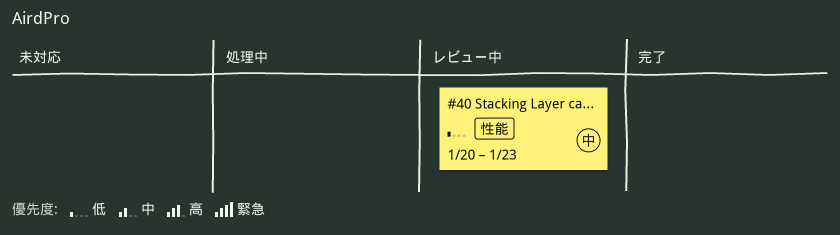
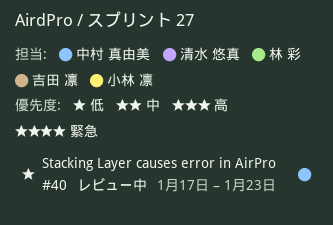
#40, start: Jan 20 -> Jan 17

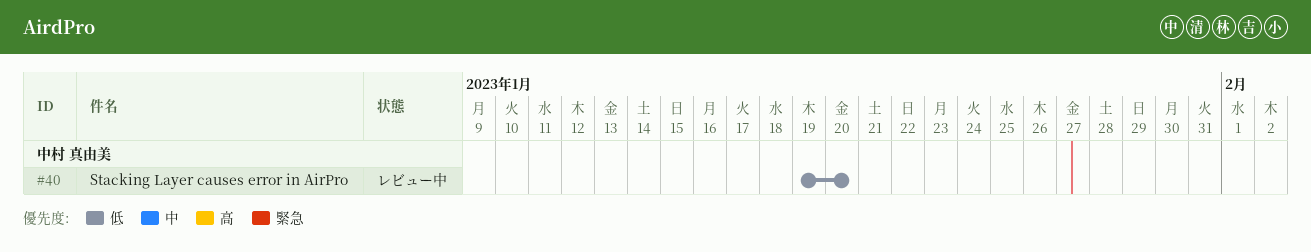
#40, start: Jan 17 -> Jan 19
#40, due: Jan 23 -> Jan 20

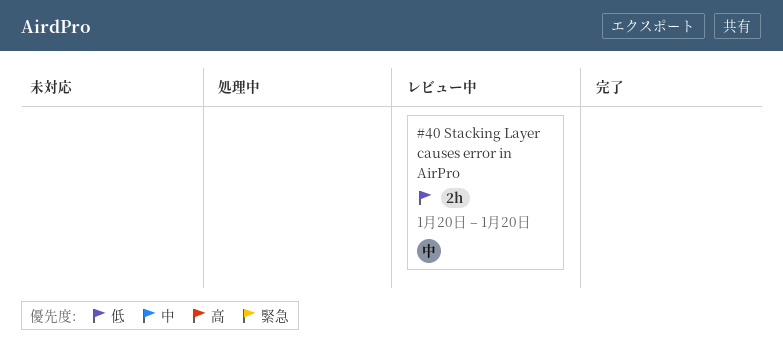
#40, start: Jan 19 -> Jan 20

